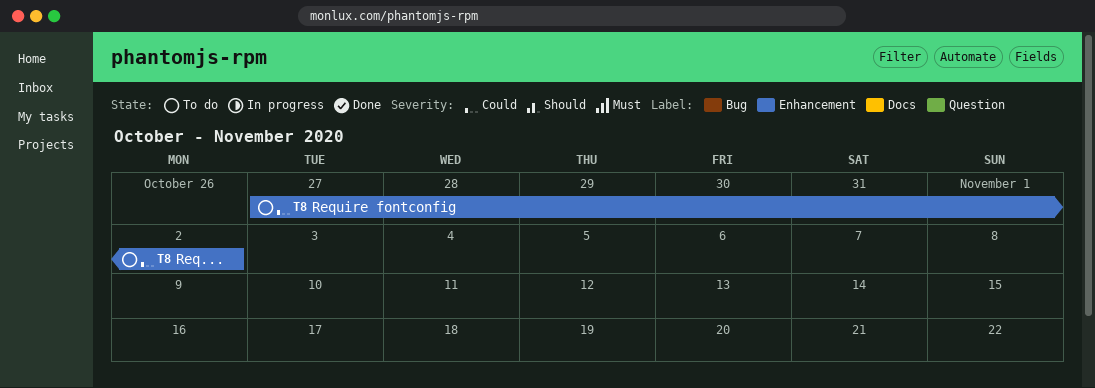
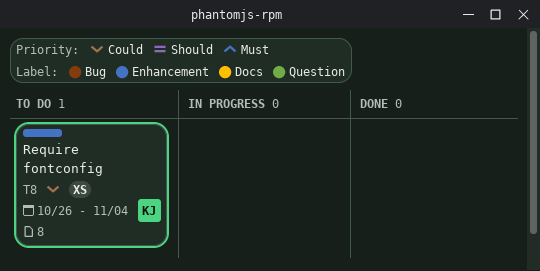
T8, start: Oct 27 -> Oct 26
T8, due: Nov 2 -> Nov 4

